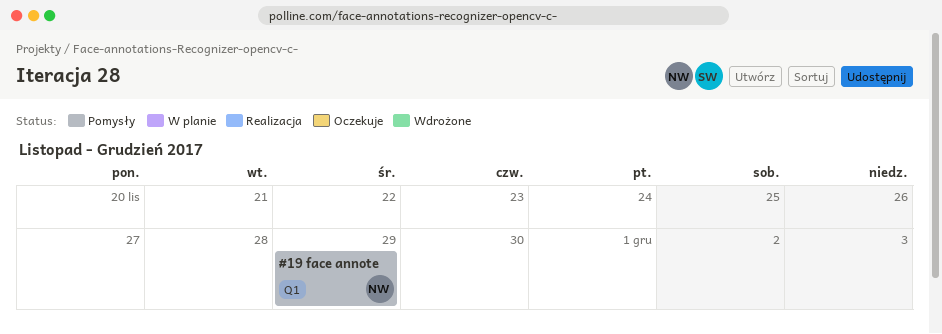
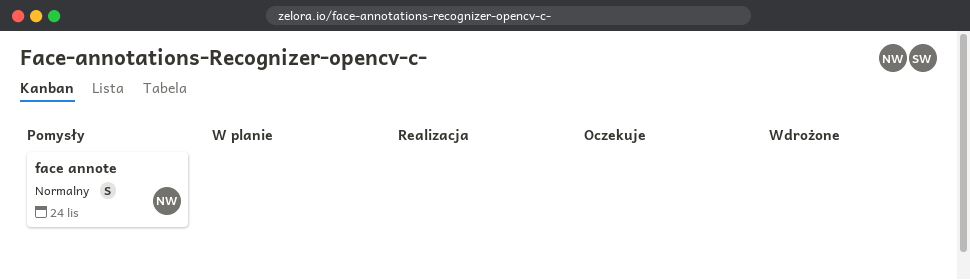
face annote, due: Nov 29 -> Nov 24

